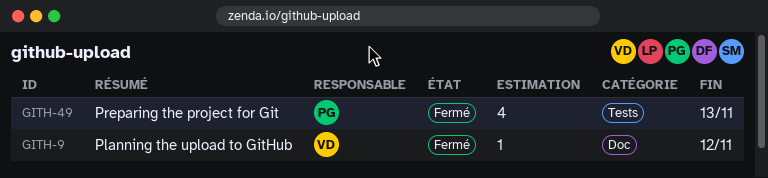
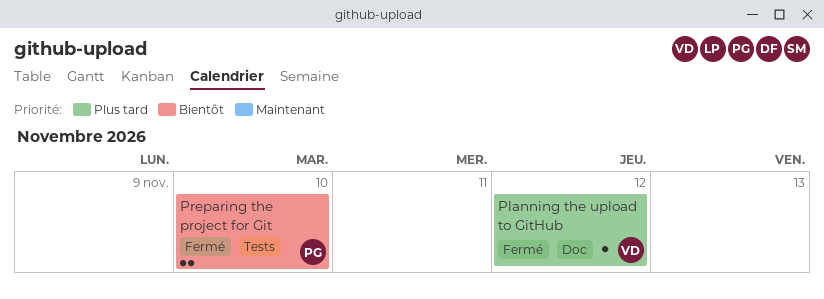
Preparing the project for Git, estimate: 4 -> 2
Preparing the project for Git, due: Nov 13 -> Nov 10

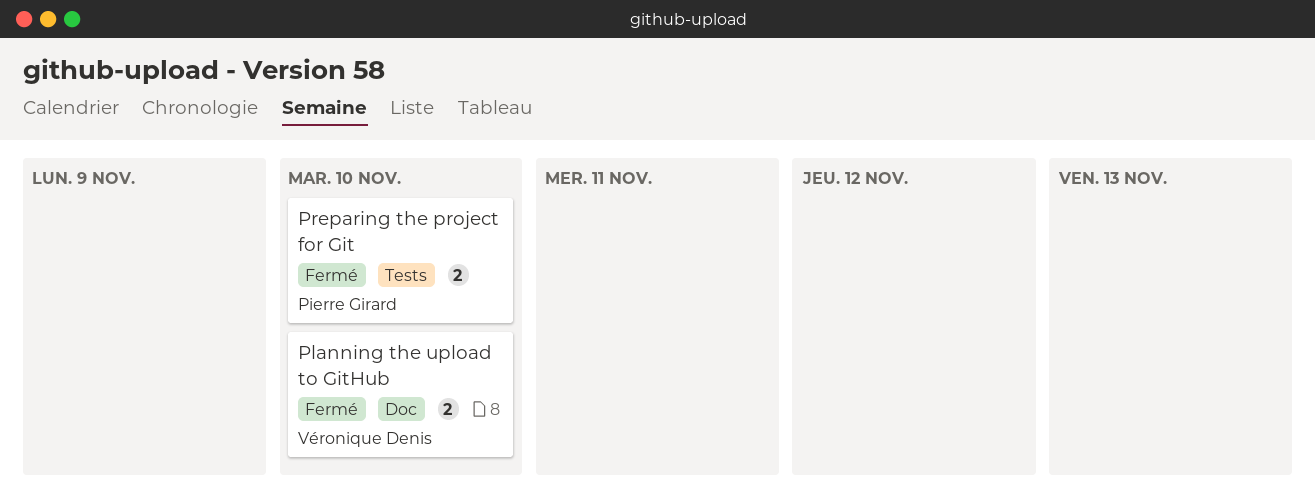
Planning the upload to GitHub, estimate: 1 -> 2
Planning the upload to GitHub, due: Nov 12 -> Nov 10

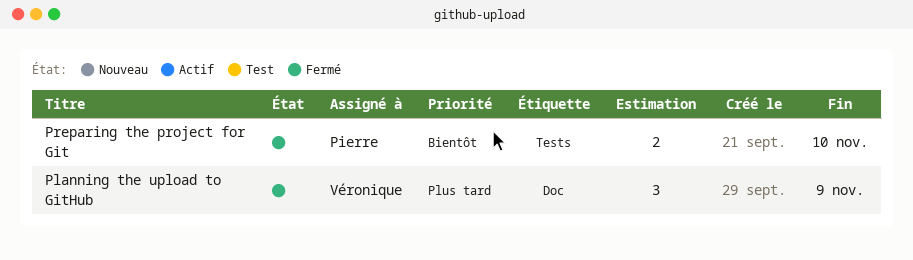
Planning the upload to GitHub, estimate: 2 -> 3
Planning the upload to GitHub, due: Nov 10 -> Nov 9

